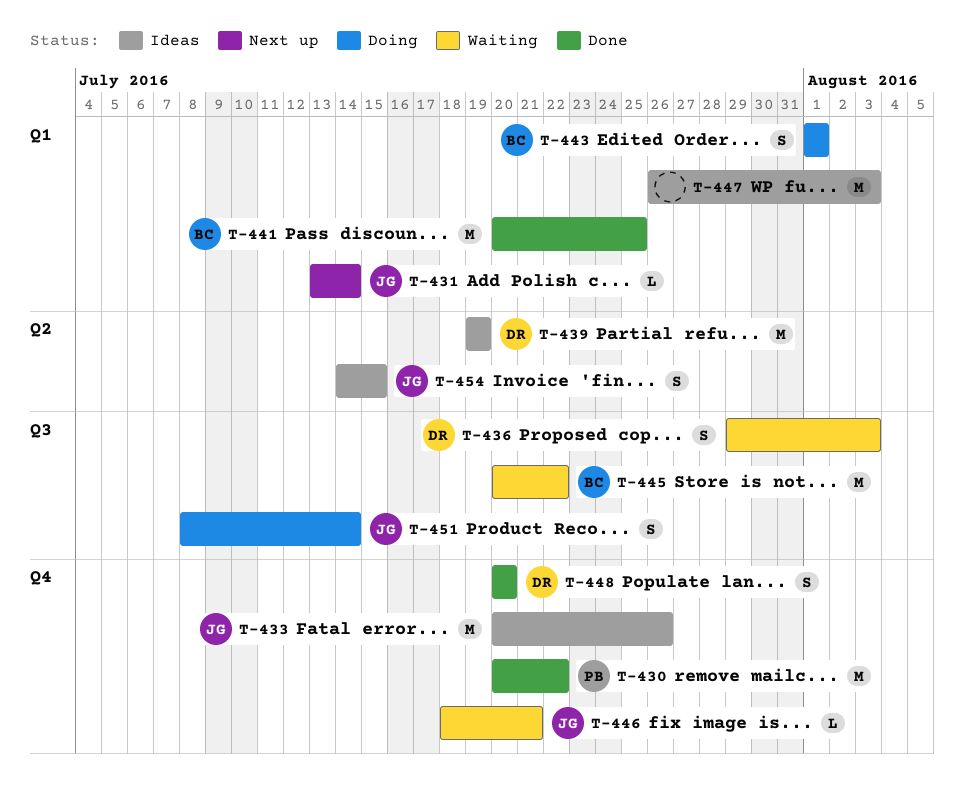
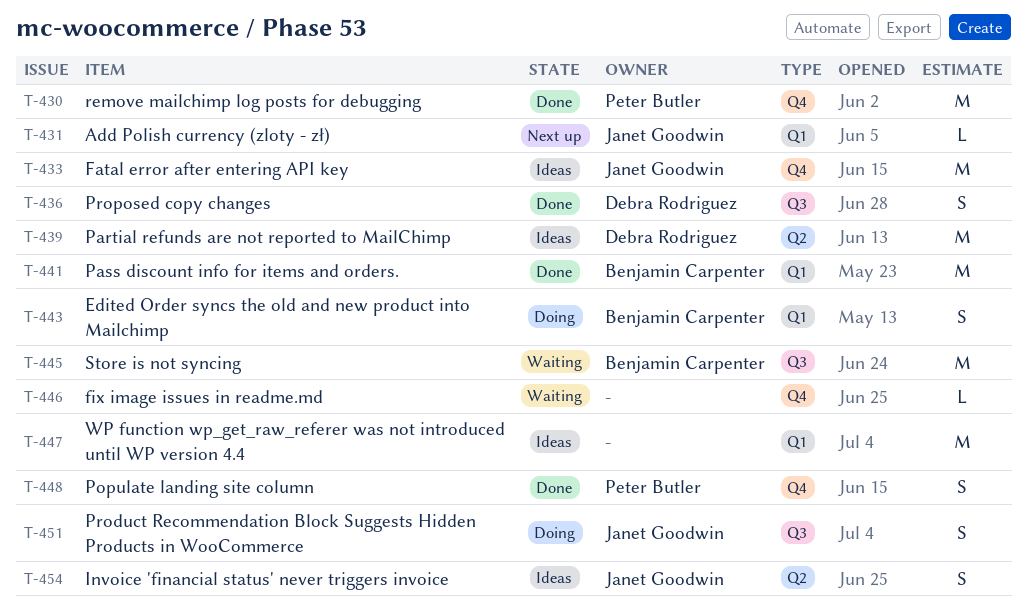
T-436, status: Waiting -> Done
T-446, owner: Janet Goodwin -> none
T-448, owner: Debra Rodriguez -> Peter Butler

